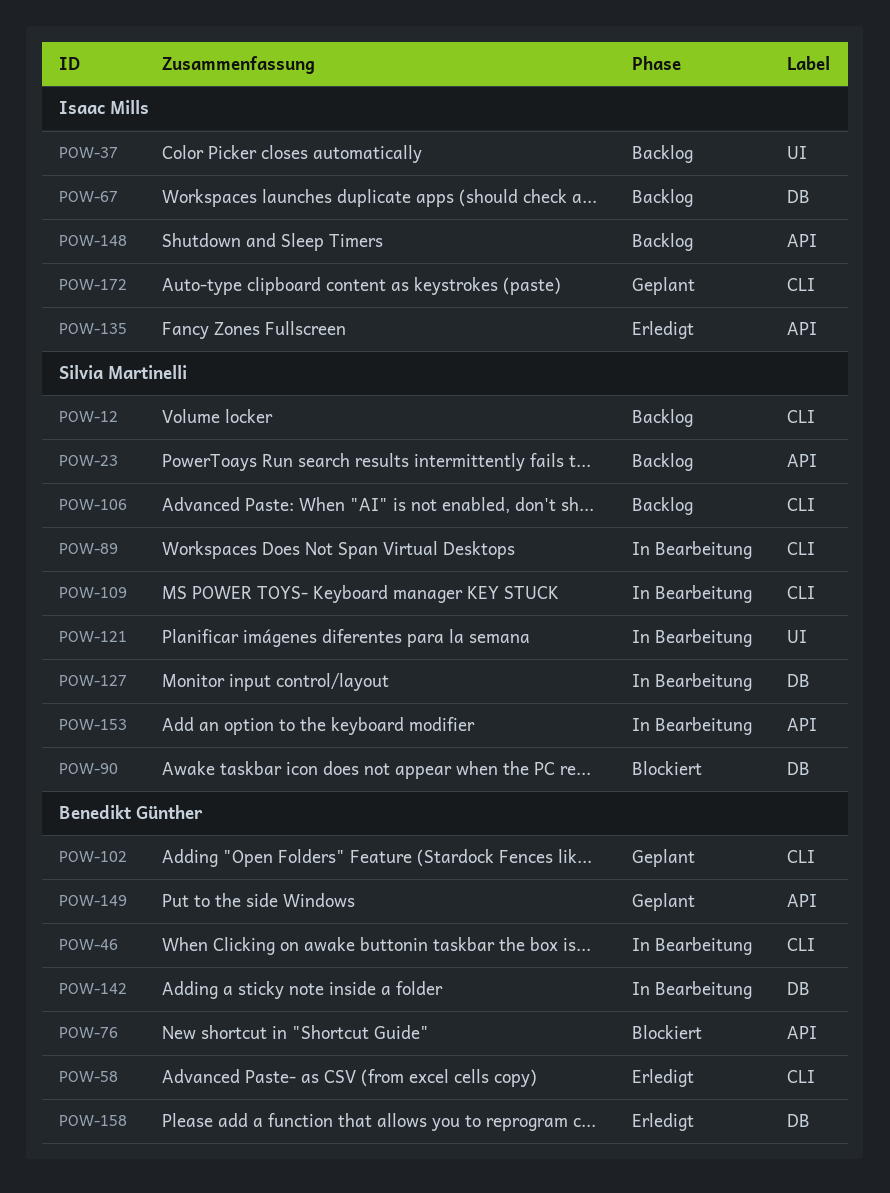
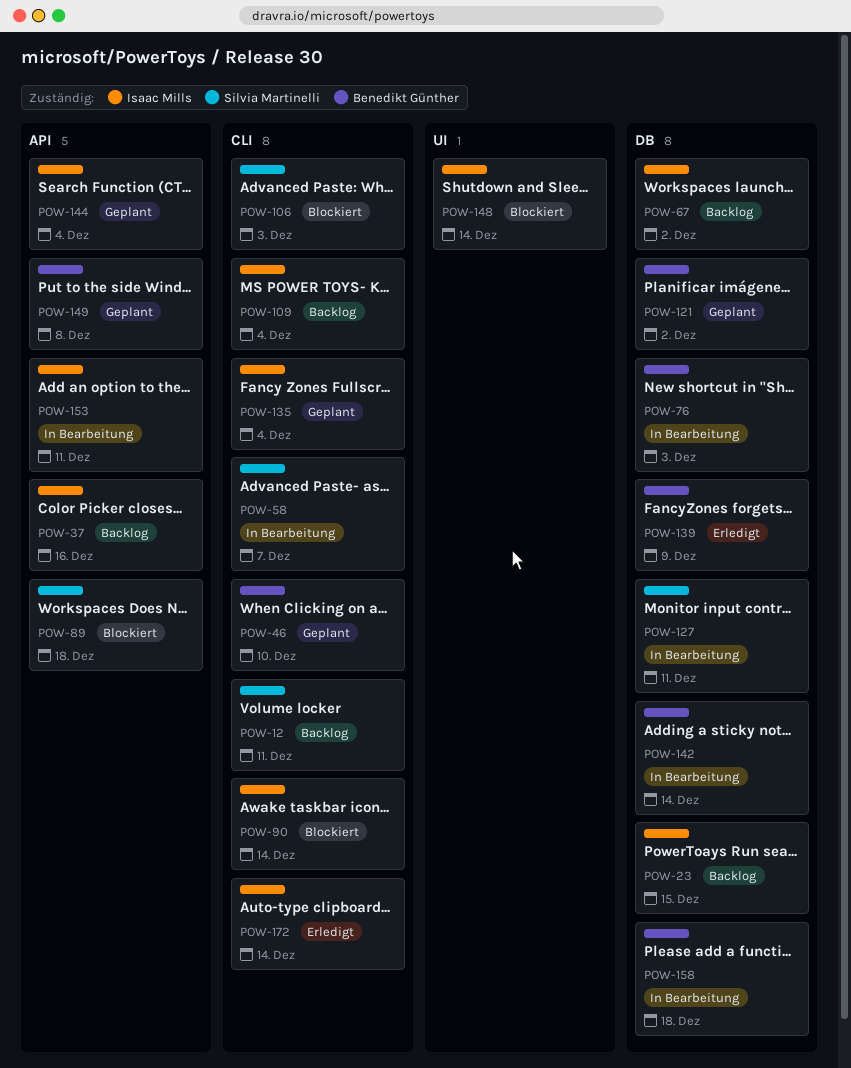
POW-23, owner: Silvia Martinelli -> Isaac Mills
POW-23, label: API -> DB
POW-37, label: UI -> API
POW-46, status: In Bearbeitung -> Geplant
POW-58, status: Erledigt -> In Bearbeitung
POW-58, owner: Benedikt Günther -> Silvia Martinelli
POW-76, status: Blockiert -> In Bearbeitung
POW-76, label: API -> DB
POW-89, status: In Bearbeitung -> Blockiert
POW-89, label: CLI -> API
POW-90, owner: Silvia Martinelli -> Isaac Mills
POW-90, label: DB -> CLI
POW-102: present -> none
POW-106, status: Backlog -> Blockiert
POW-109, status: In Bearbeitung -> Backlog
POW-109, owner: Silvia Martinelli -> Isaac Mills
POW-121, status: In Bearbeitung -> Geplant
POW-121, owner: Silvia Martinelli -> Benedikt Günther
POW-121, label: UI -> DB
POW-135, status: Erledigt -> Geplant
POW-135, label: API -> CLI
POW-139: none -> present
POW-144: none -> present
POW-148, status: Backlog -> Blockiert
POW-148, label: API -> UI
POW-153, owner: Silvia Martinelli -> Isaac Mills
POW-158, status: Erledigt -> In Bearbeitung
POW-172, status: Geplant -> Erledigt

